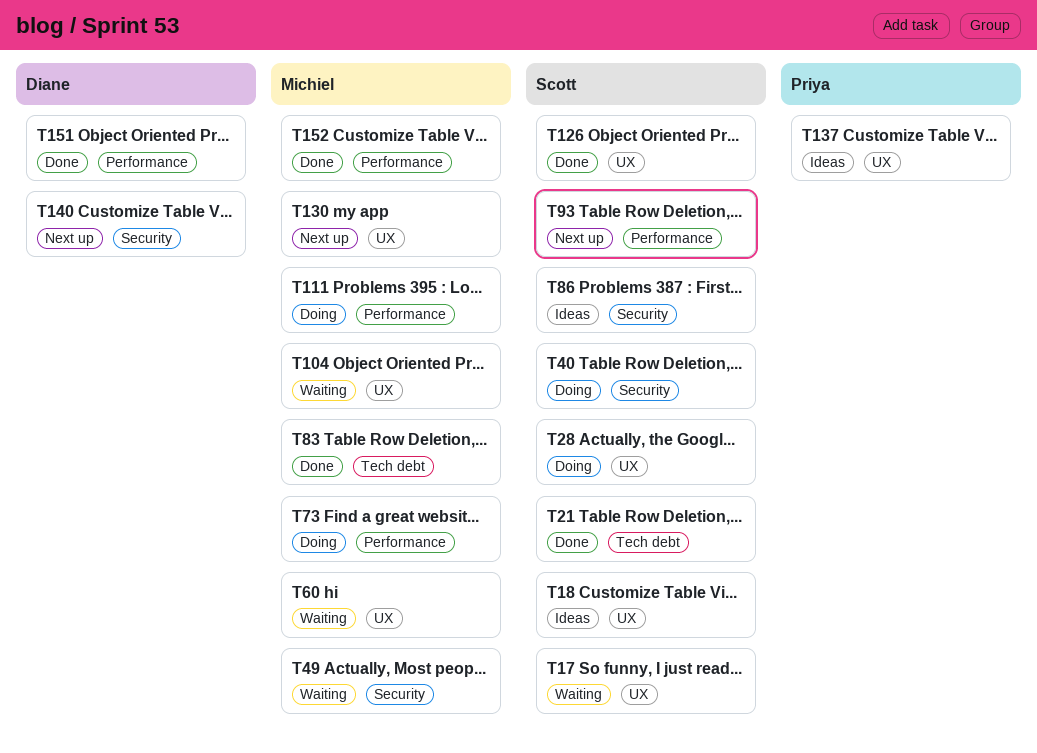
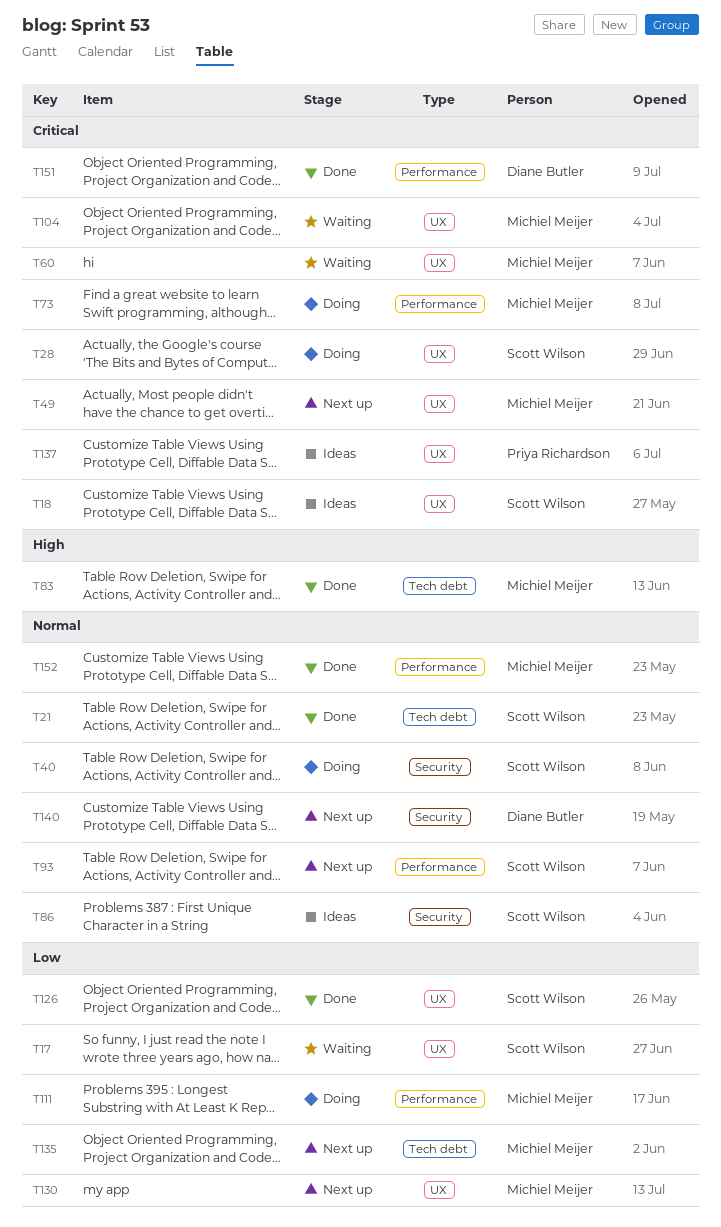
T49, status: Waiting -> Next up
T49, label: Security -> UX
T135: none -> present

